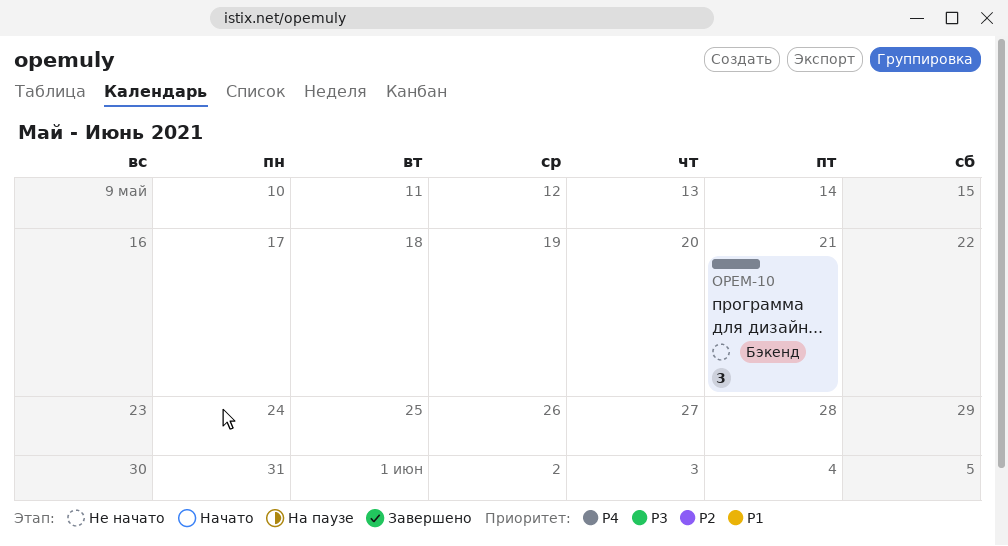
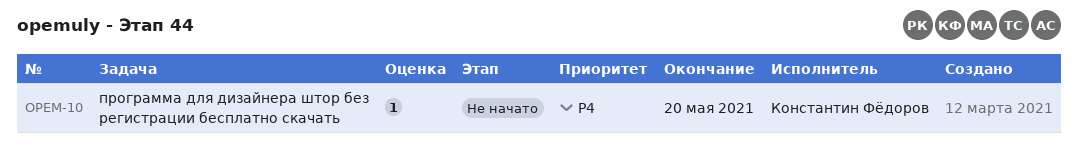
OPEM-10, estimate: 3 -> 1
OPEM-10, due: May 21 -> May 20

